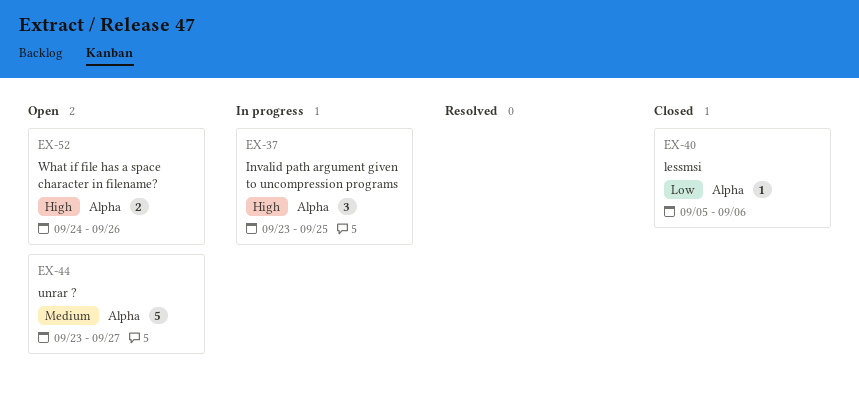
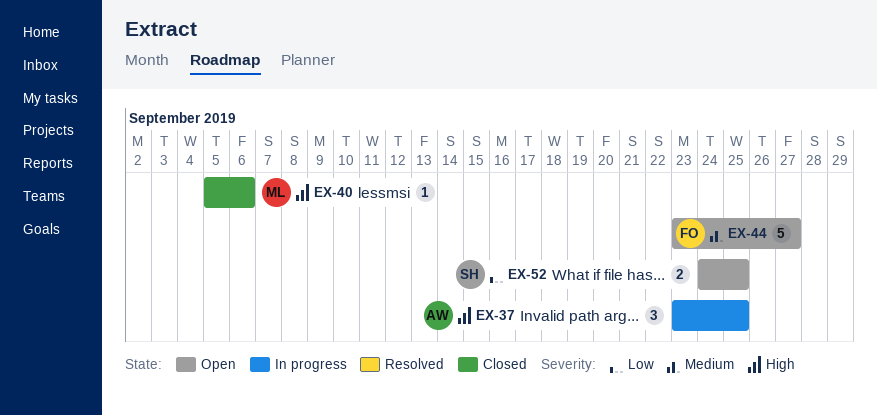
EX-40, priority: Low -> High
EX-52, priority: High -> Low
EX-52, due: Sep 26 -> Sep 25

